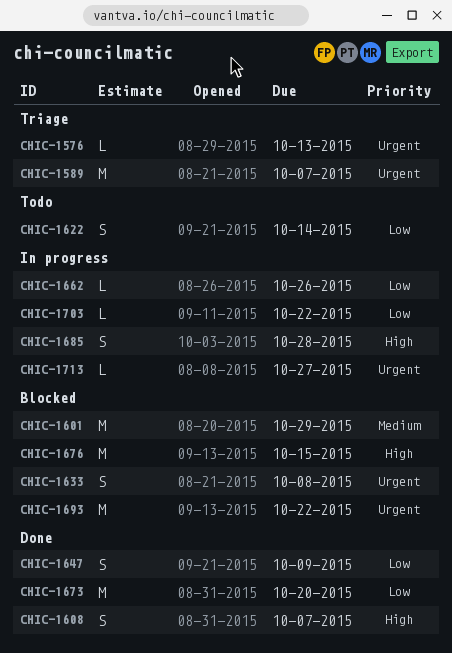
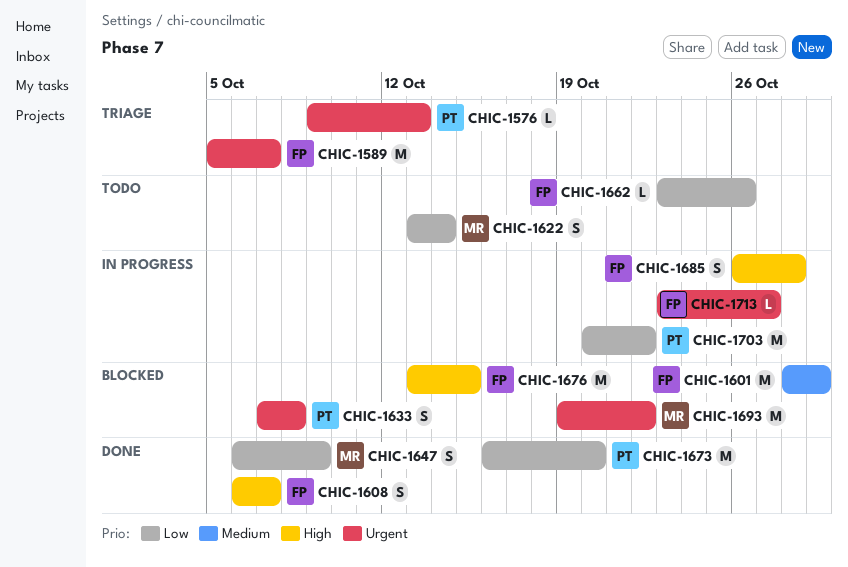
CHIC-1662, status: In progress -> Todo
CHIC-1703, estimate: L -> M

